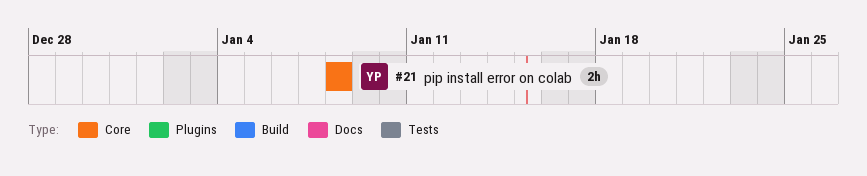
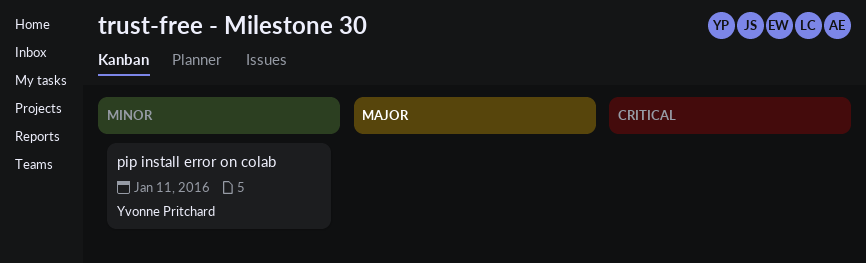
pip install error on colab, due: Jan 8 -> Jan 11

